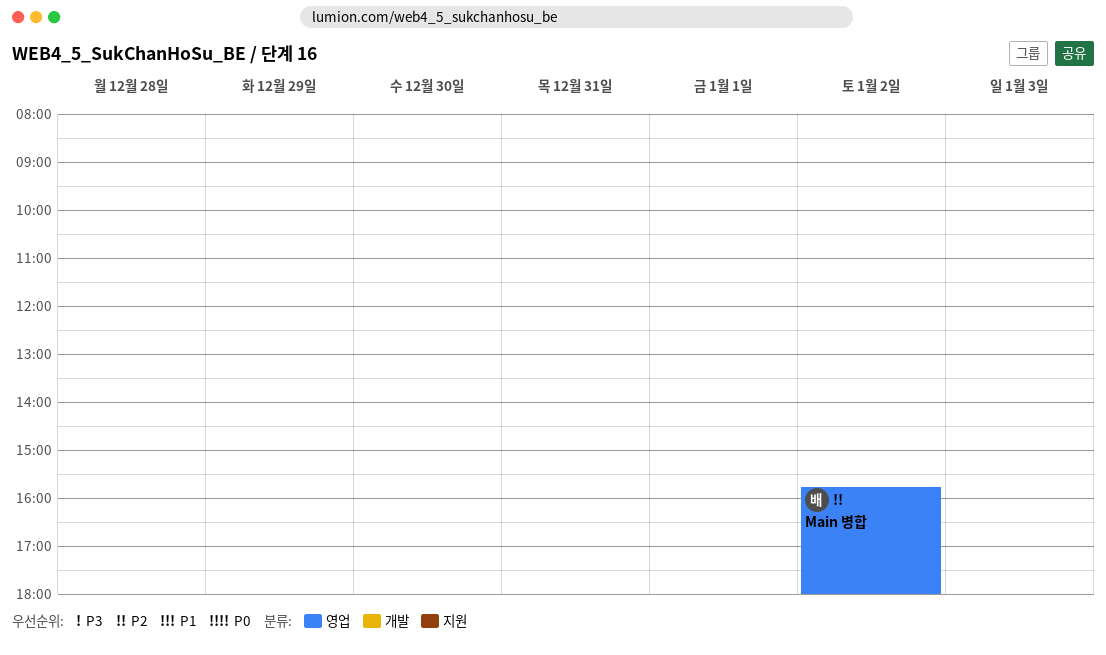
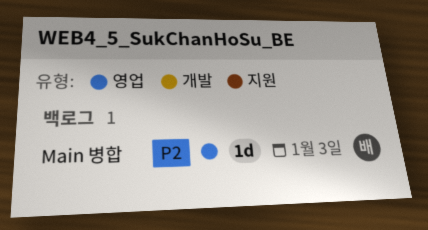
Main 병합, day: Jan 2 -> Jan 3

